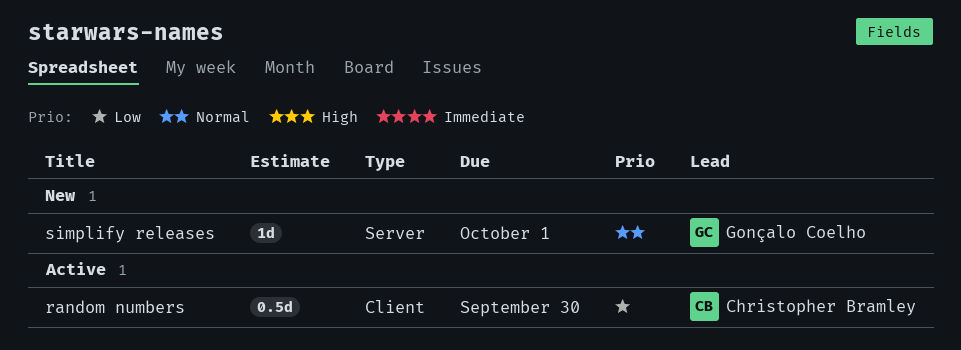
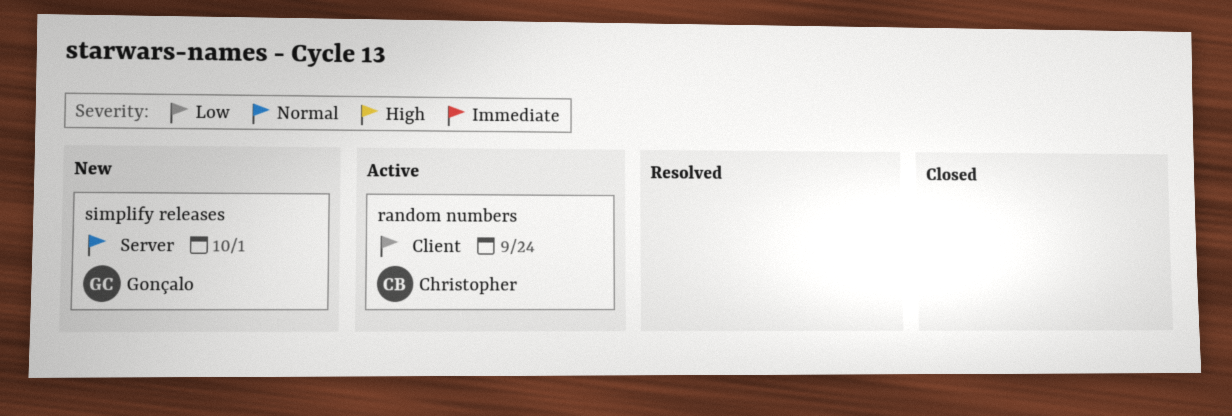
random numbers, due: Sep 30 -> Sep 24

